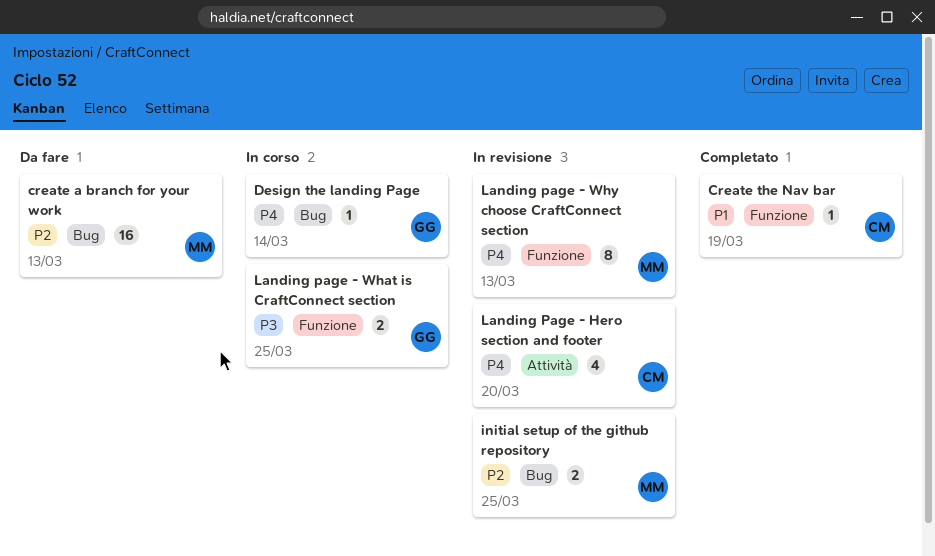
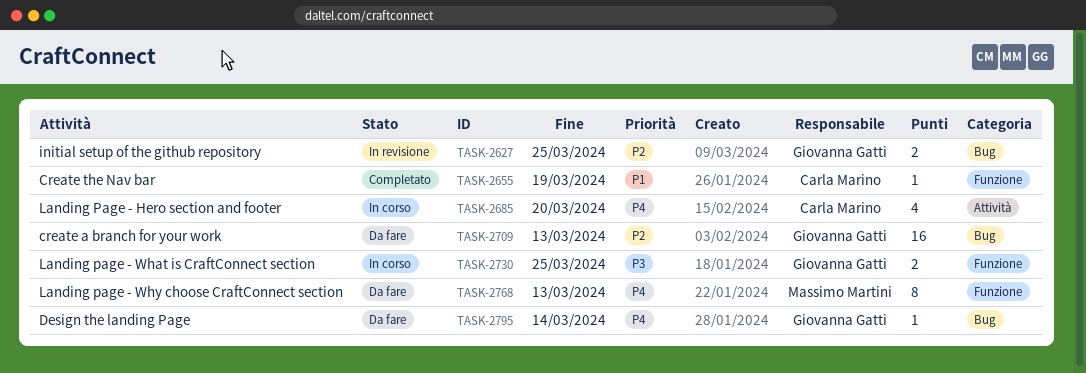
create a branch for your work, owner: Massimo Martini -> Giovanna Gatti
Design the landing Page, status: In corso -> Da fare
initial setup of the github repository, owner: Massimo Martini -> Giovanna Gatti
Landing Page - Hero section and footer, status: In revisione -> In corso
Landing page - Why choose CraftConnect section, status: In revisione -> Da fare

